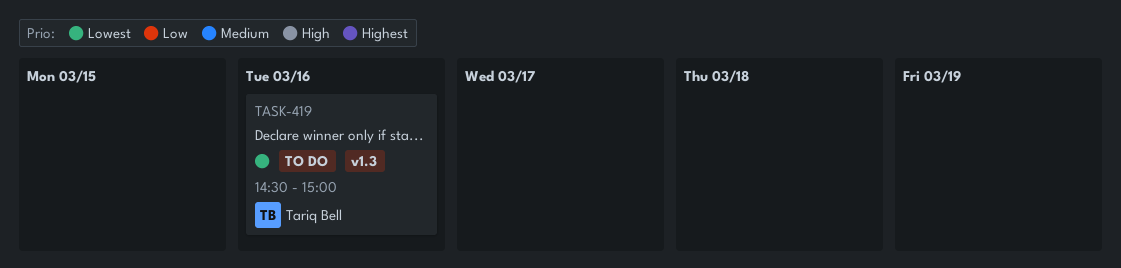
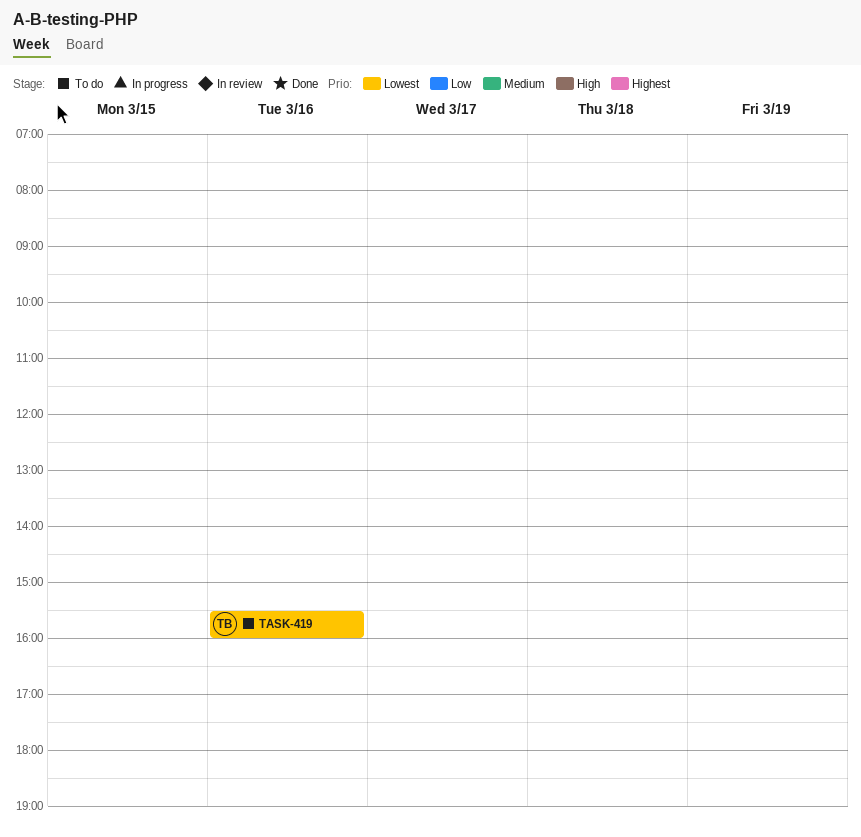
TASK-419, begins: 14:30 -> 15:30
TASK-419, ends: 15:00 -> 16:00

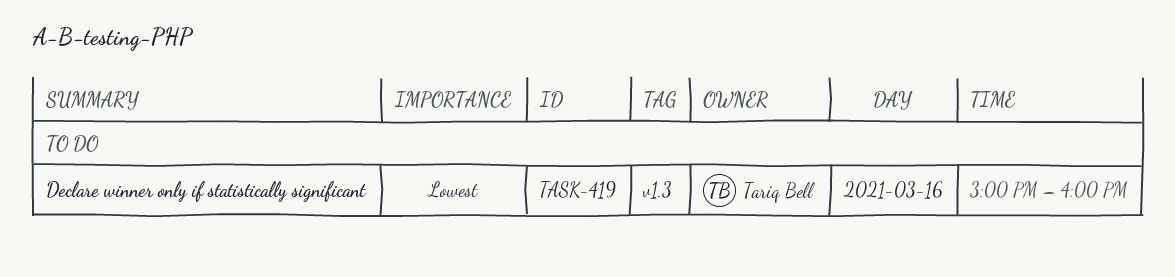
TASK-419, begins: 15:30 -> 15:00

